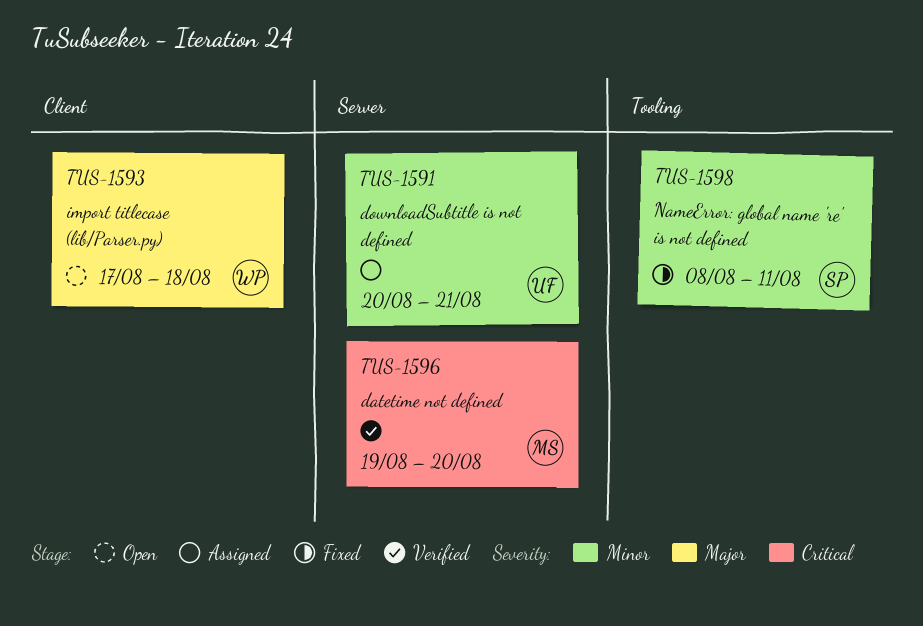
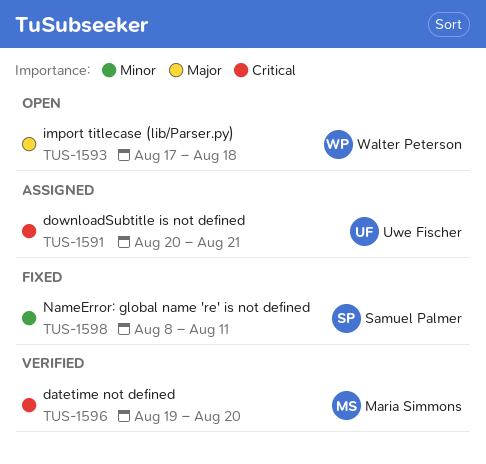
TUS-1591, priority: Minor -> Critical

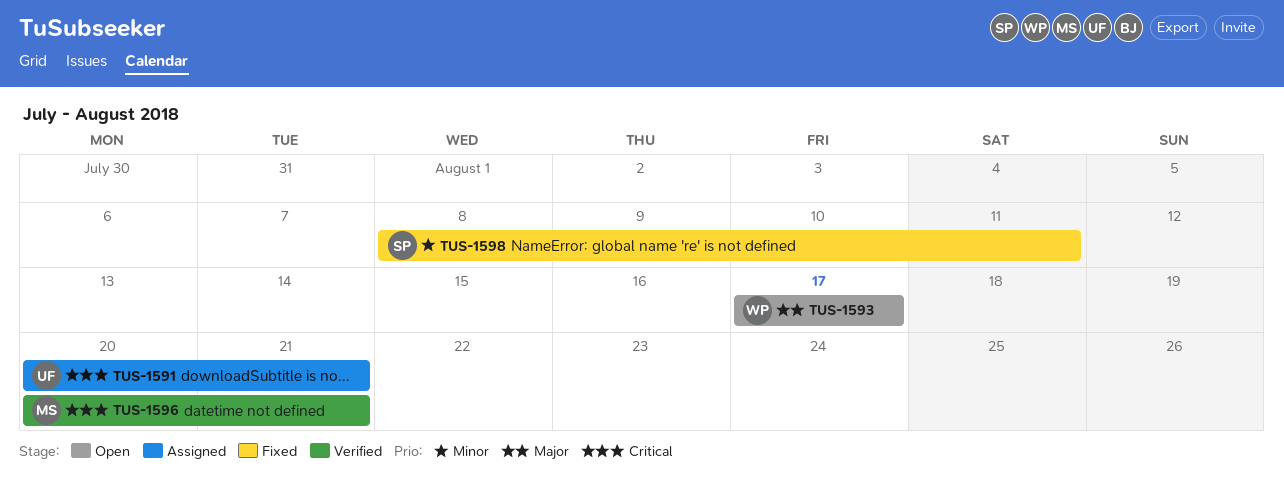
TUS-1593, due: Aug 18 -> Aug 17
TUS-1596, start: Aug 19 -> Aug 20
TUS-1596, due: Aug 20 -> Aug 21

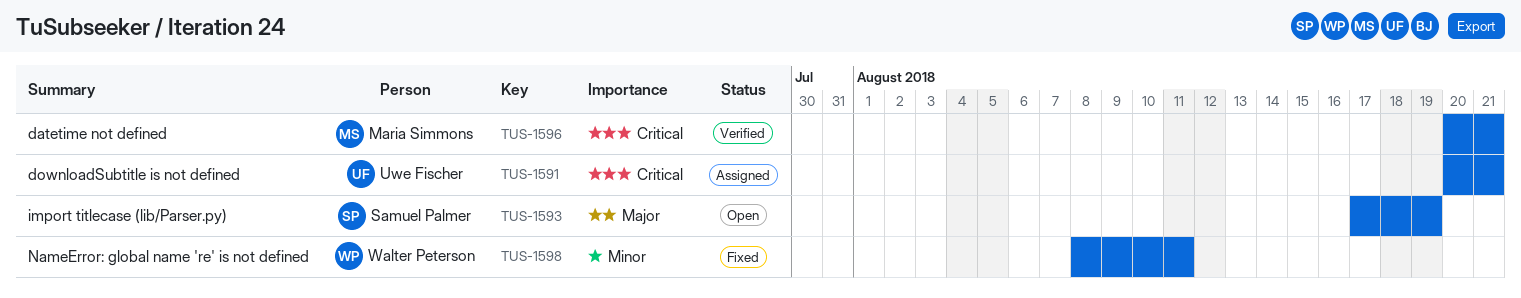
TUS-1593, owner: Walter Peterson -> Samuel Palmer
TUS-1593, due: Aug 17 -> Aug 19
TUS-1598, owner: Samuel Palmer -> Walter Peterson

